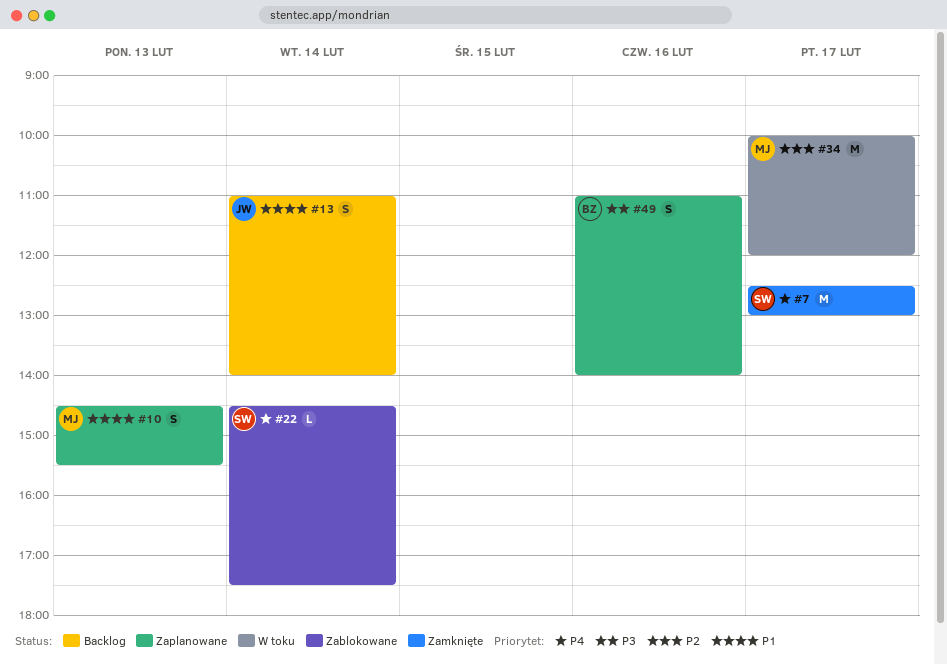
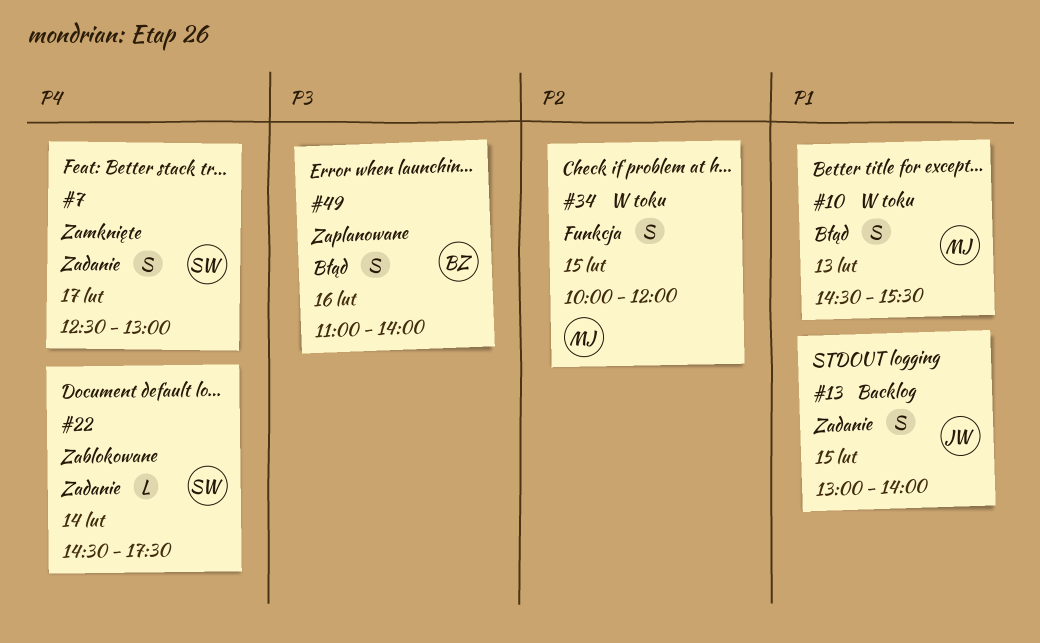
#7, estimate: M -> S
#10, status: Zaplanowane -> W toku
#13, day: Feb 14 -> Feb 15
#13, begins: 11:00 -> 13:00
#34, estimate: M -> S
#34, day: Feb 17 -> Feb 15

